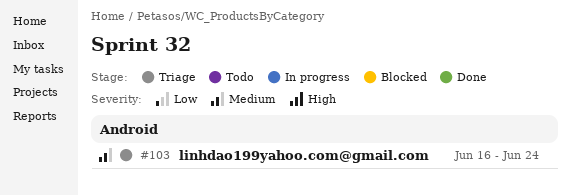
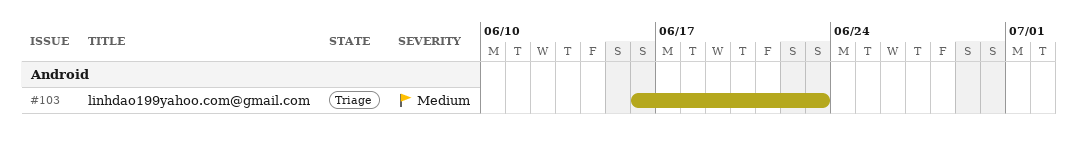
#103, due: Jun 24 -> Jun 23

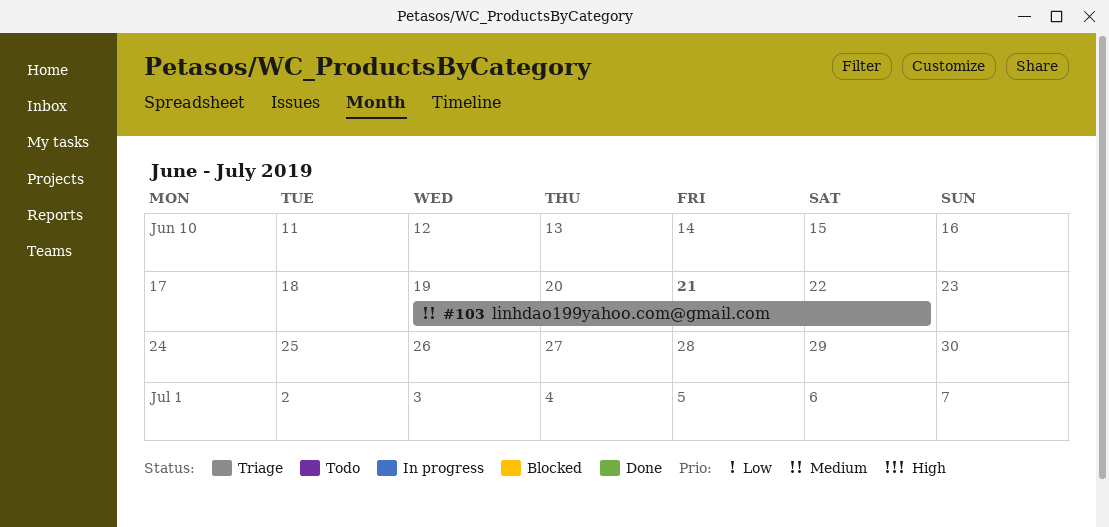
#103, start: Jun 16 -> Jun 19
#103, due: Jun 23 -> Jun 22

